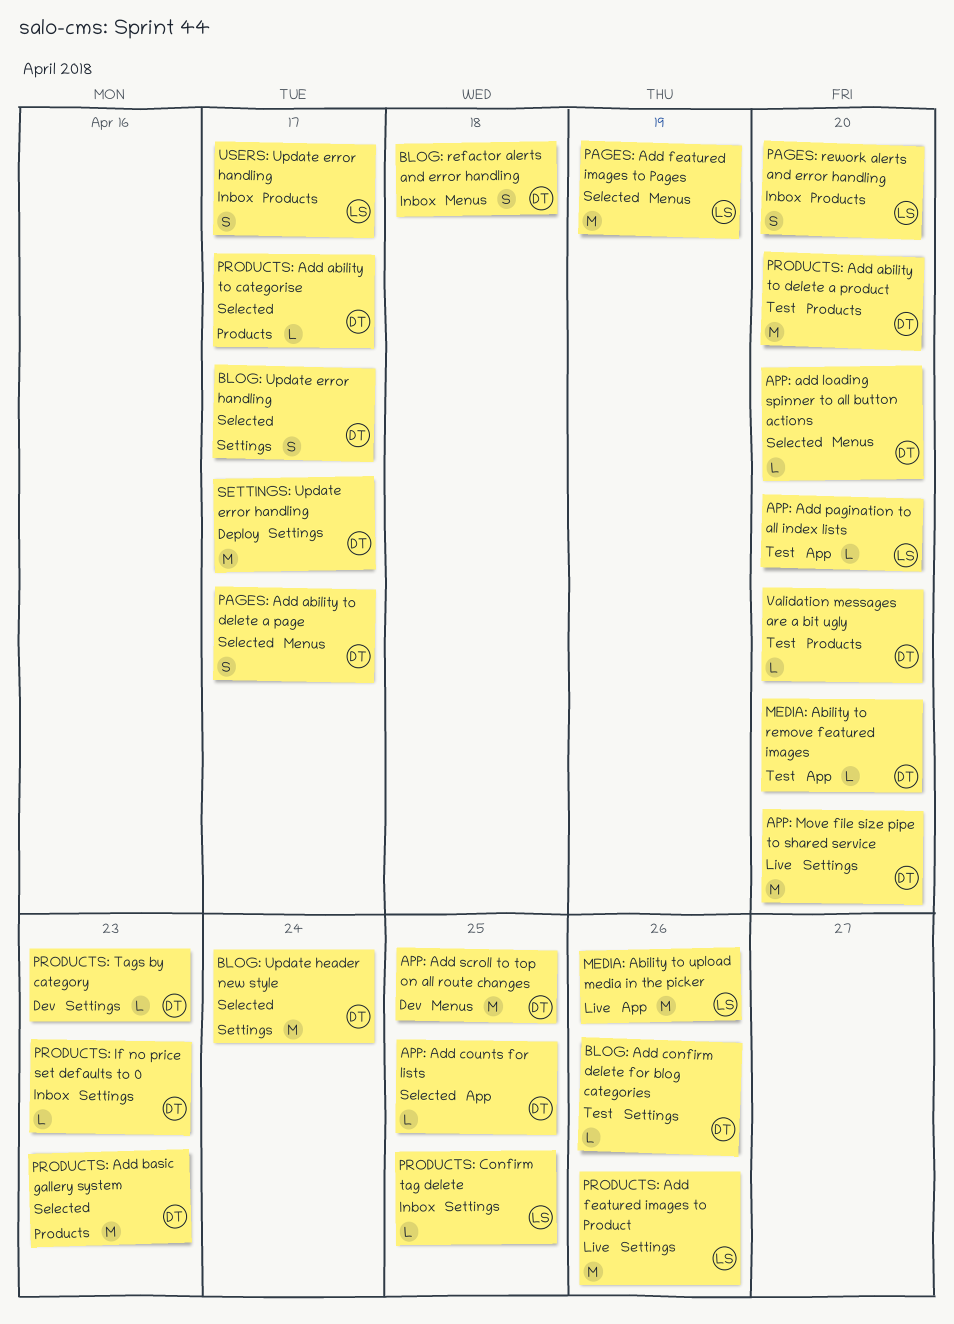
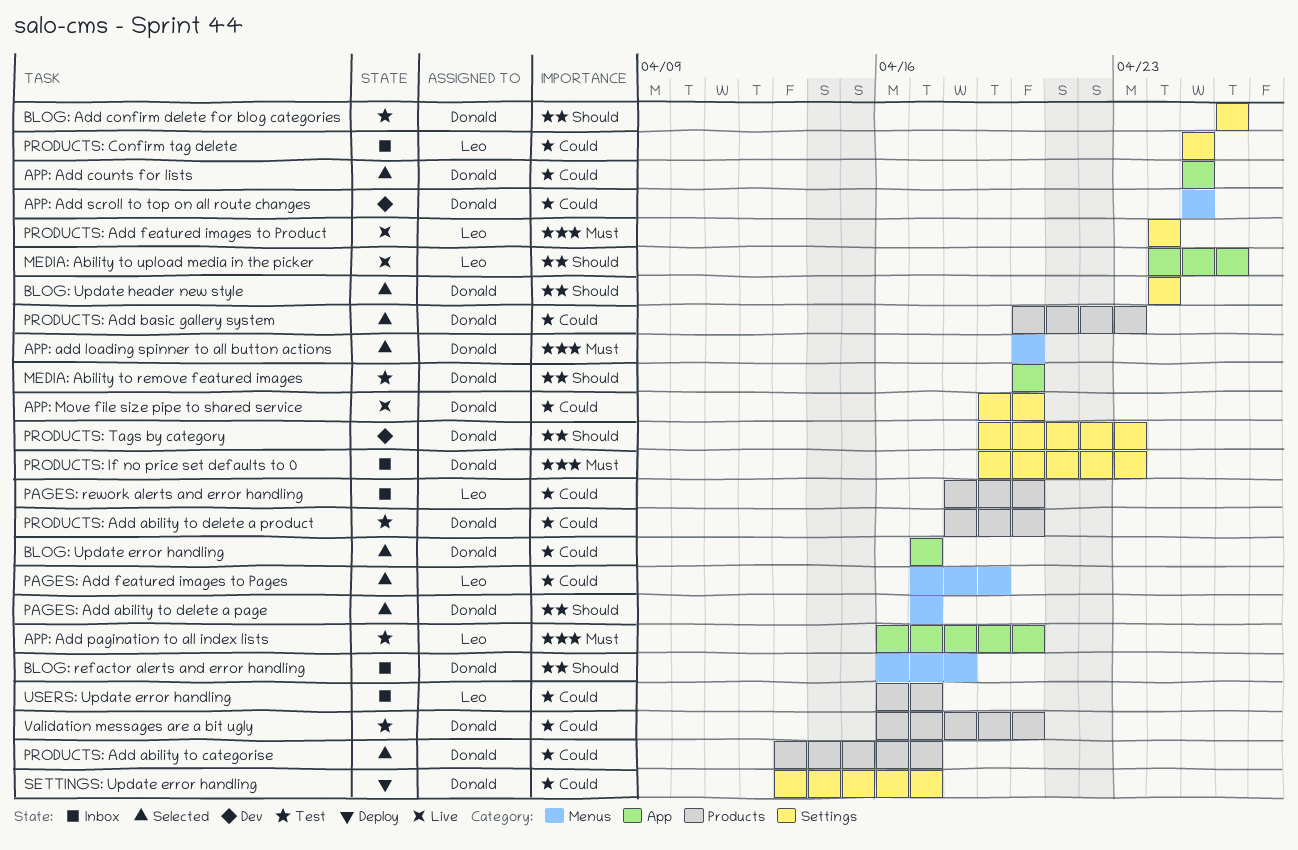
BLOG: Update error handling, label: Settings -> App
PRODUCTS: Add featured images to Product, due: Apr 26 -> Apr 24

